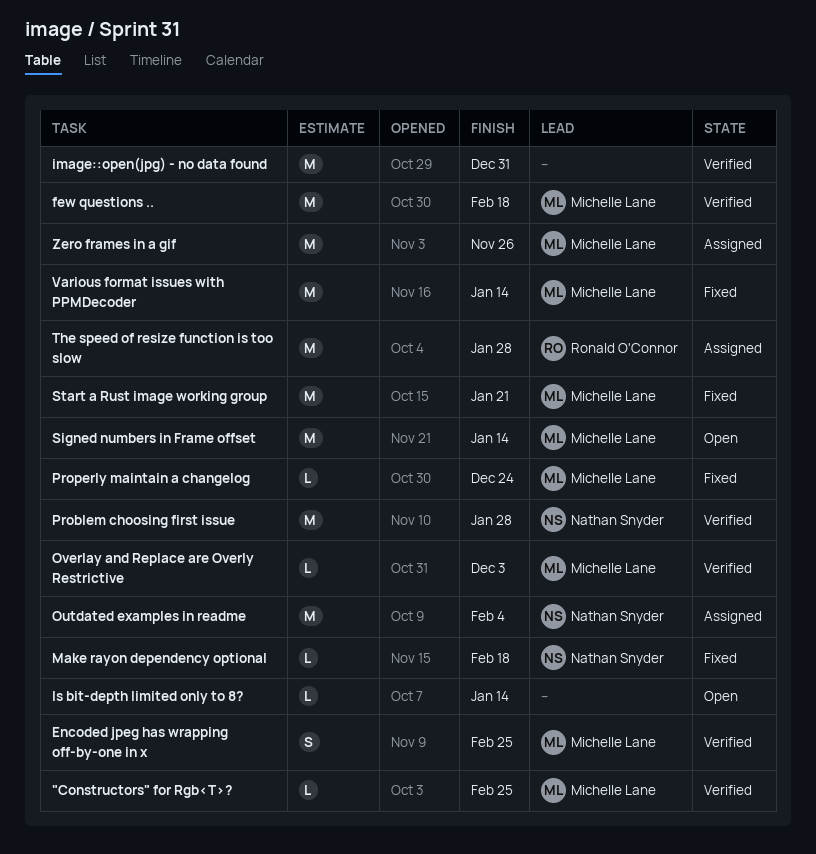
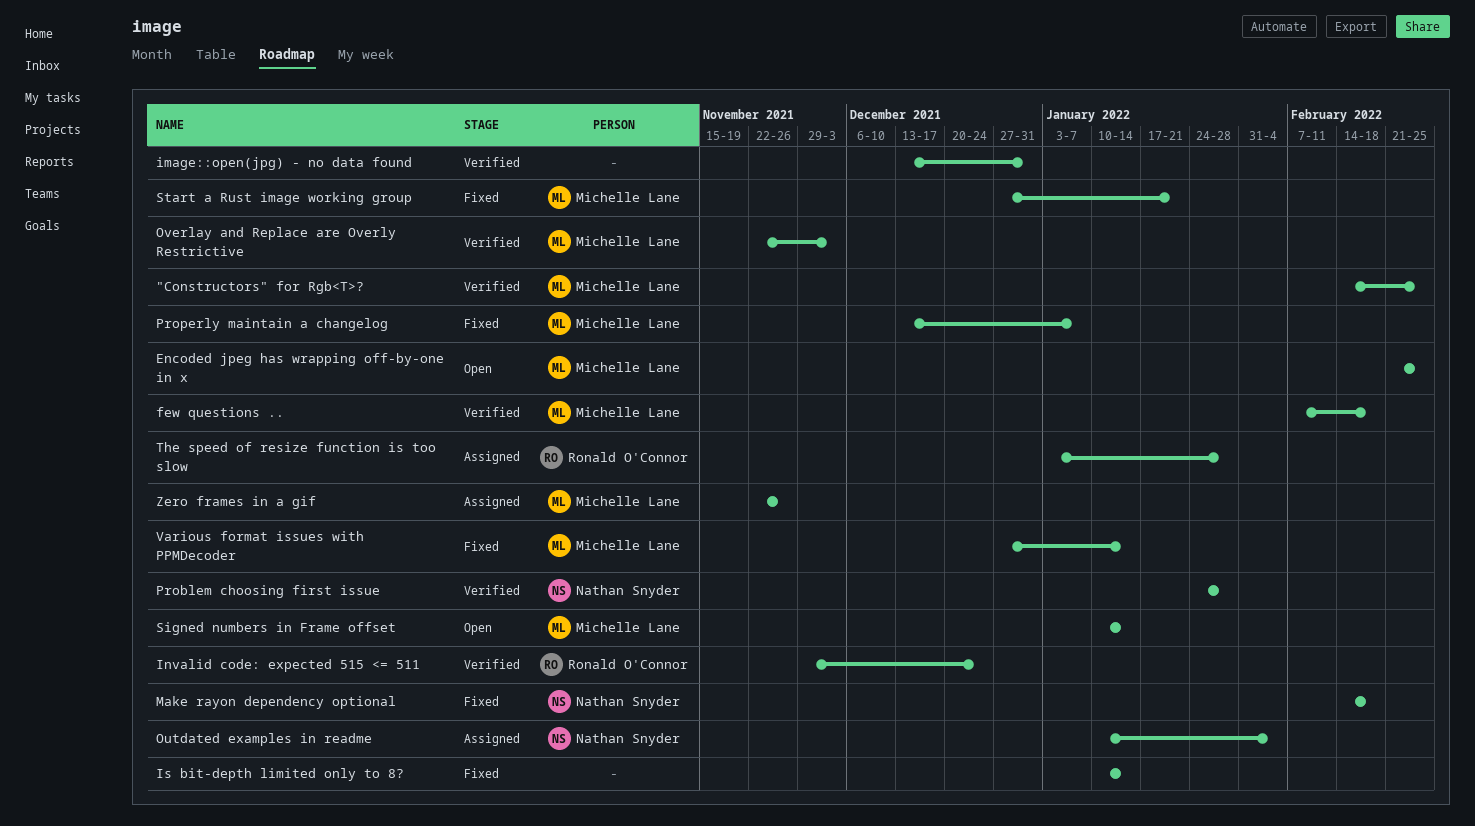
Encoded jpeg has wrapping off-by-one in x, status: Verified -> Open
Invalid code: expected 515 <= 511: none -> present
Is bit-depth limited only to 8?, status: Open -> Fixed
Properly maintain a changelog, due: Dec 24 -> Jan 7

